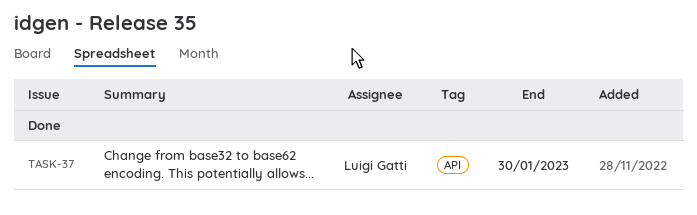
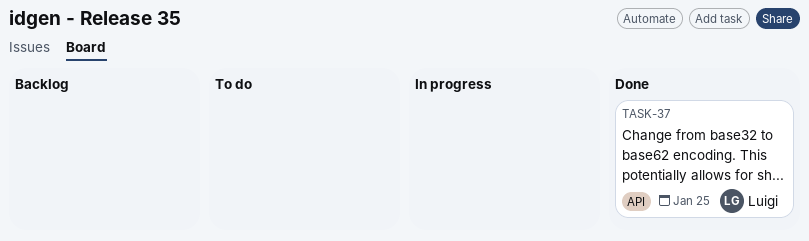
TASK-37, due: Jan 30 -> Jan 25

